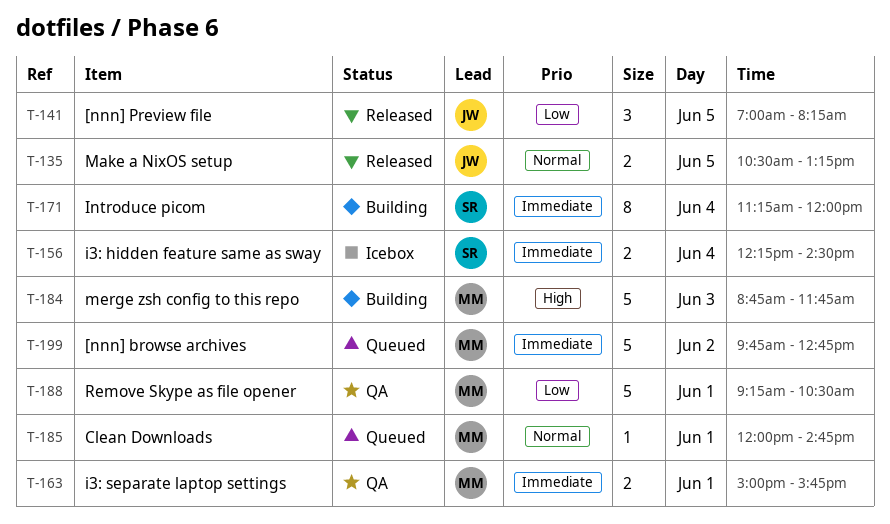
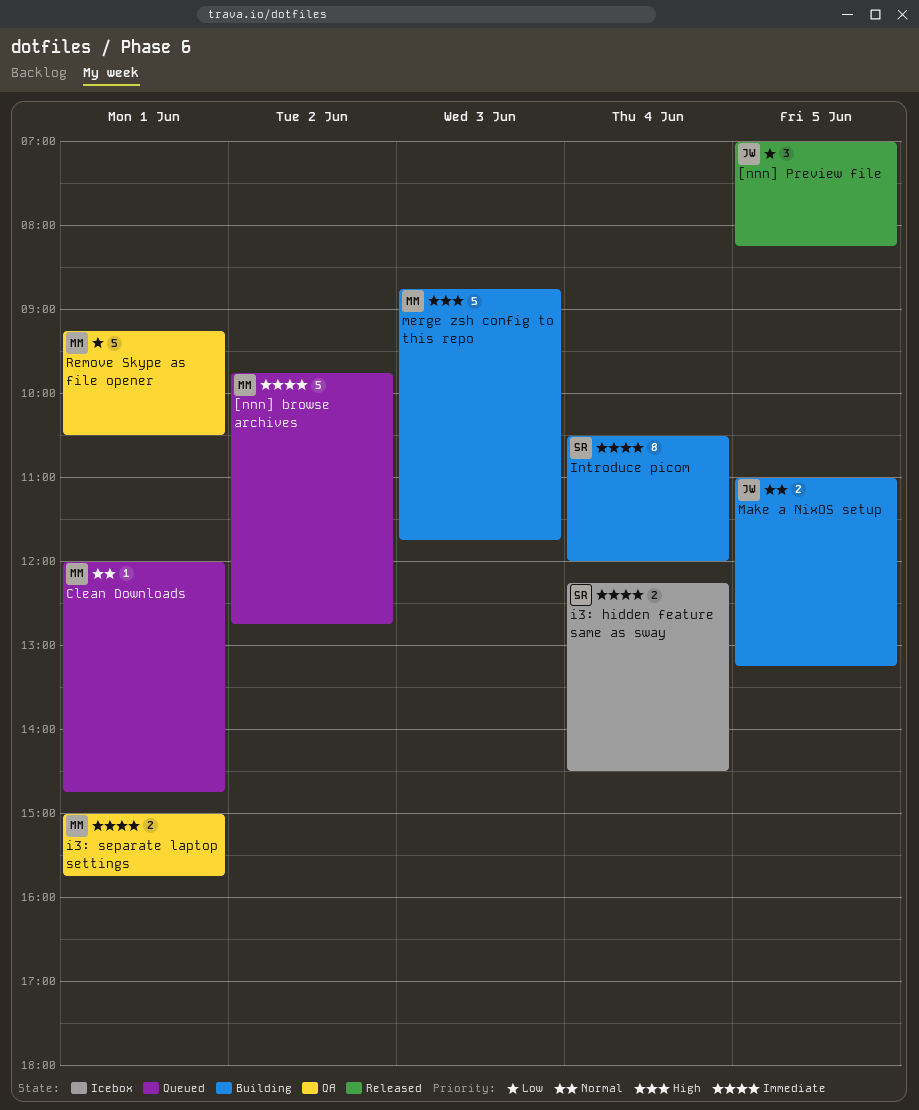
Introduce picom, begins: 11:15 -> 10:30
Make a NixOS setup, status: Released -> Building
Make a NixOS setup, begins: 10:30 -> 11:00

